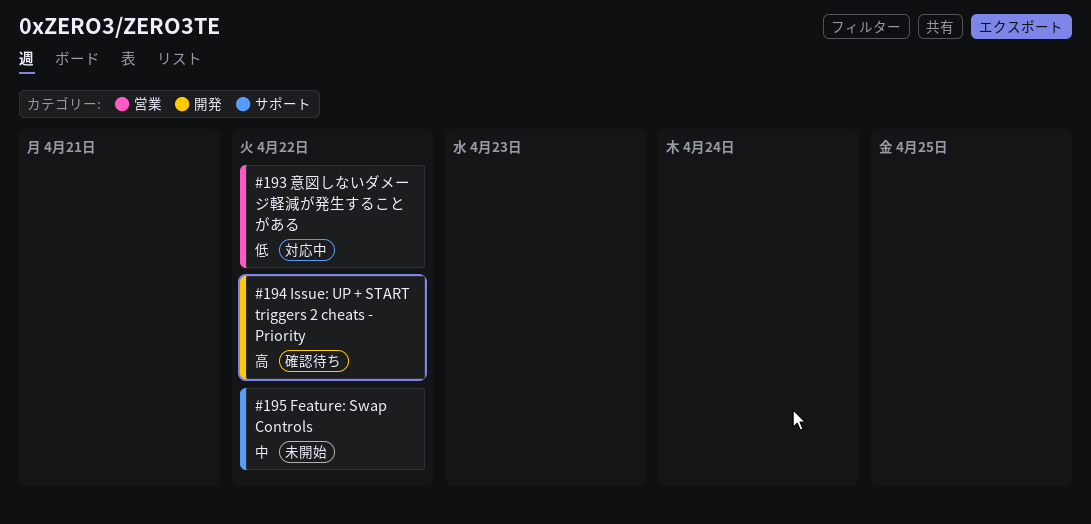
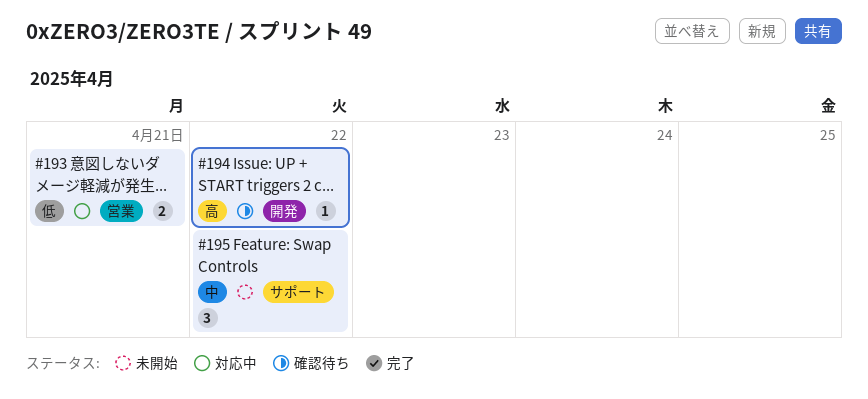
#193, due: Apr 22 -> Apr 21

